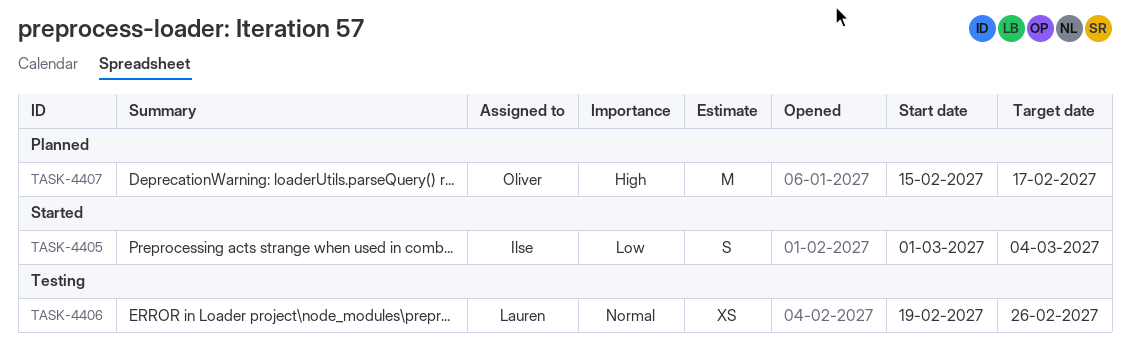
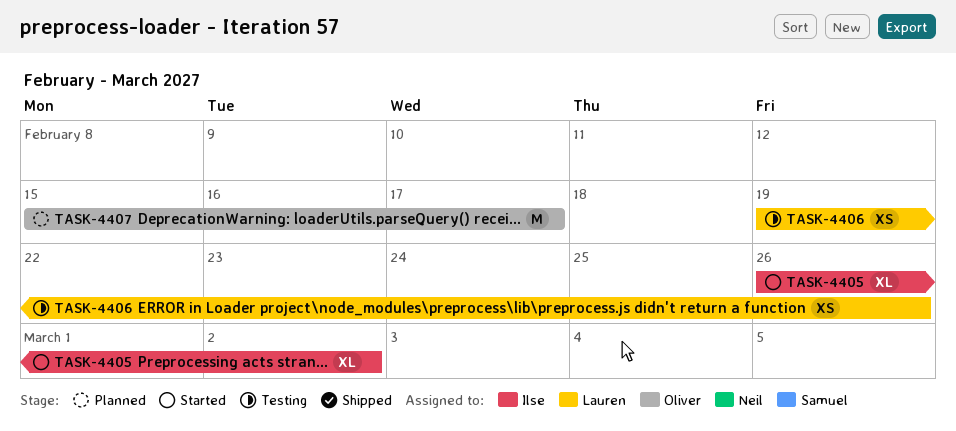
TASK-4405, estimate: S -> XL
TASK-4405, start: Mar 1 -> Feb 26
TASK-4405, due: Mar 4 -> Mar 2

